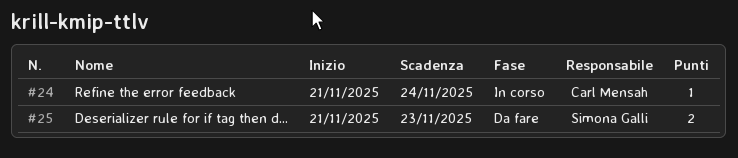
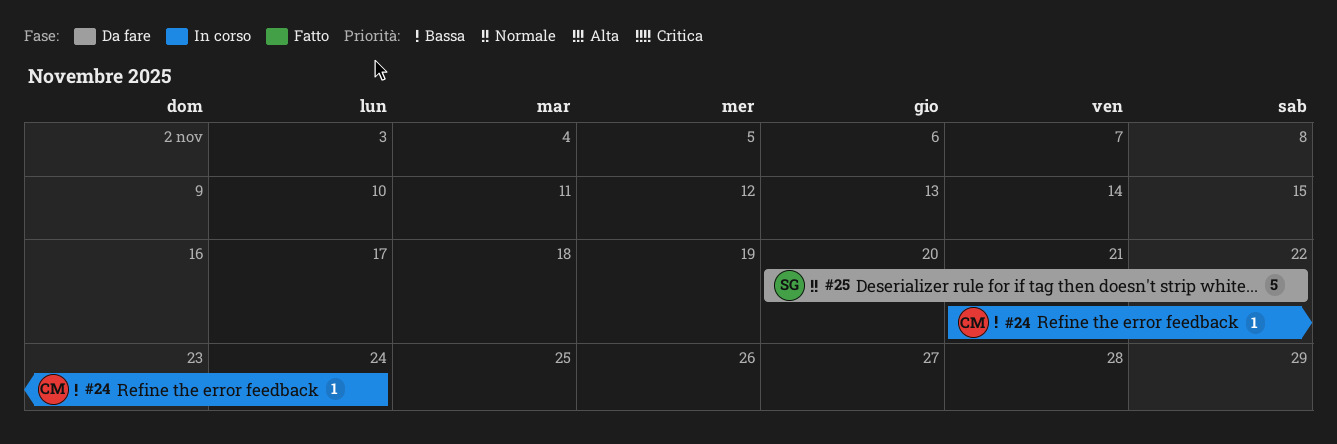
#25, estimate: 2 -> 5
#25, start: Nov 21 -> Nov 20
#25, due: Nov 23 -> Nov 22

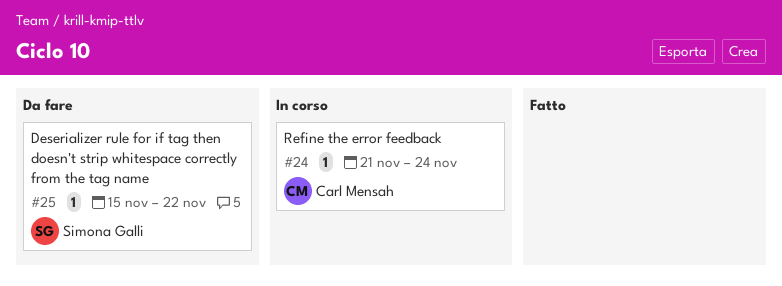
#25, estimate: 5 -> 1
#25, start: Nov 20 -> Nov 15

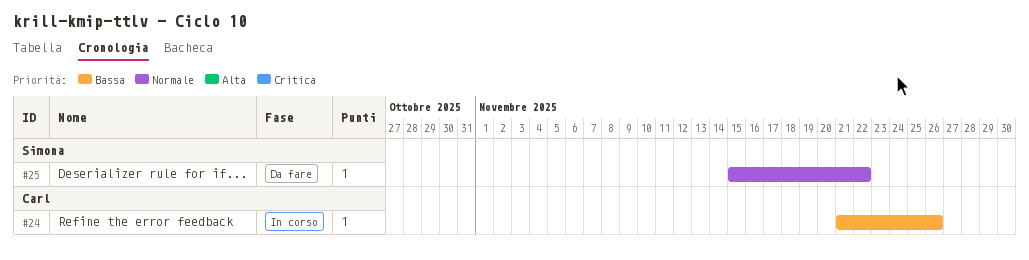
#24, due: Nov 24 -> Nov 26

